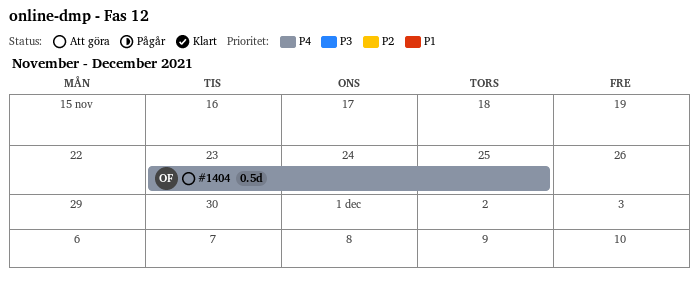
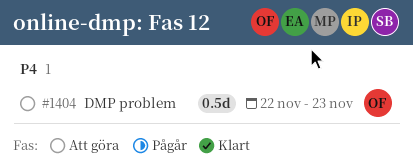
#1404, start: Nov 23 -> Nov 22
#1404, due: Nov 25 -> Nov 23

